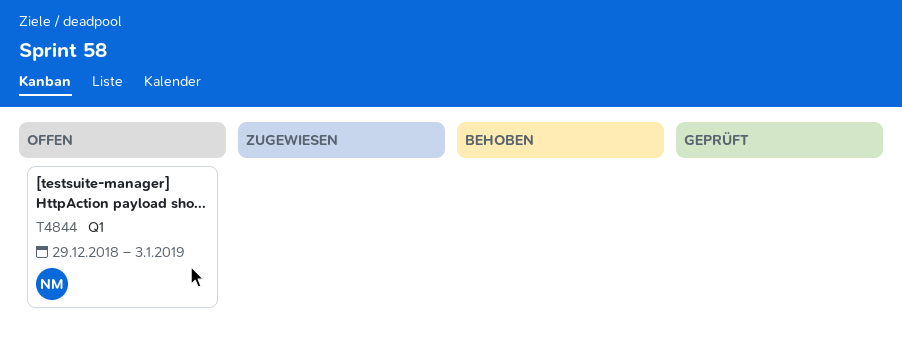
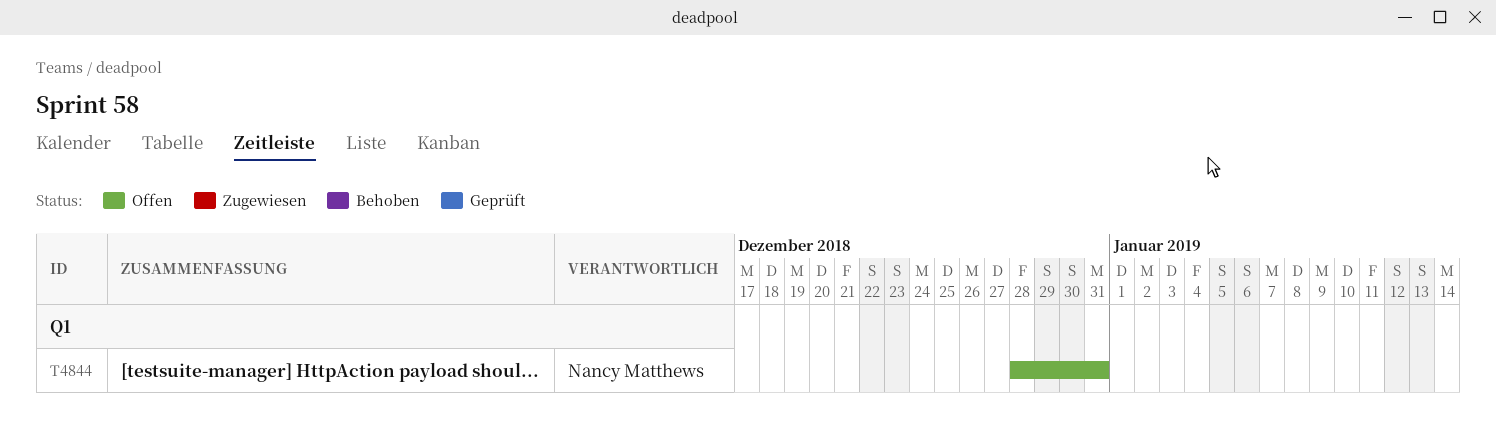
T4844, start: Dec 29 -> Dec 28
T4844, due: Jan 3 -> Dec 31

